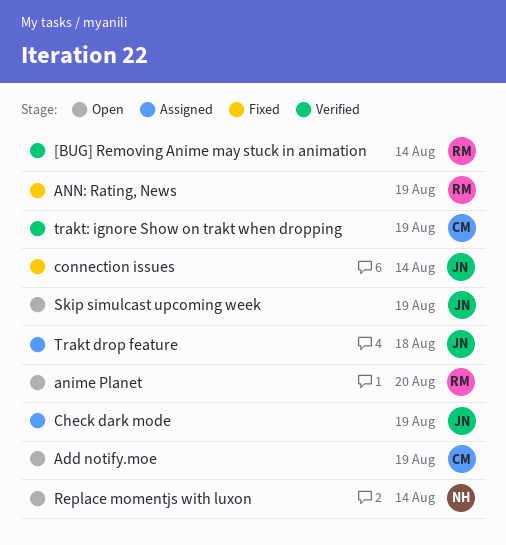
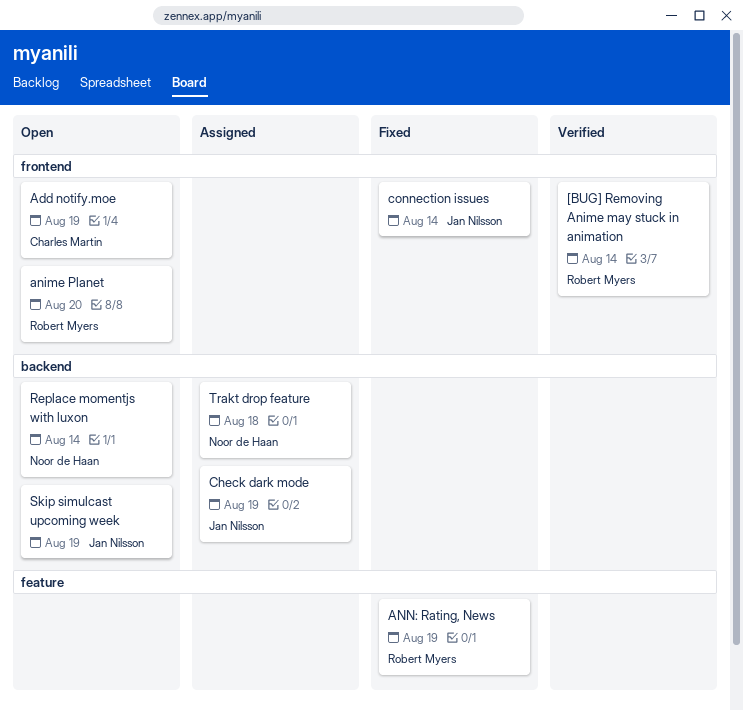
Trakt drop feature, owner: Jan Nilsson -> Noor de Haan
trakt: ignore Show on trakt when dropping: present -> none

